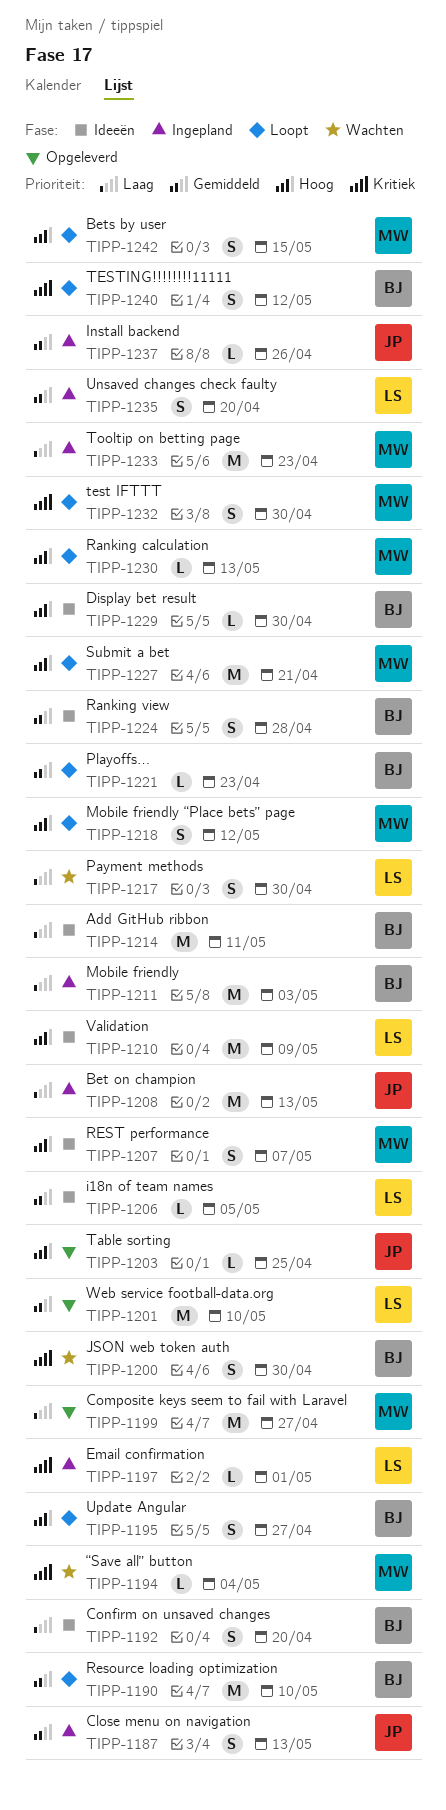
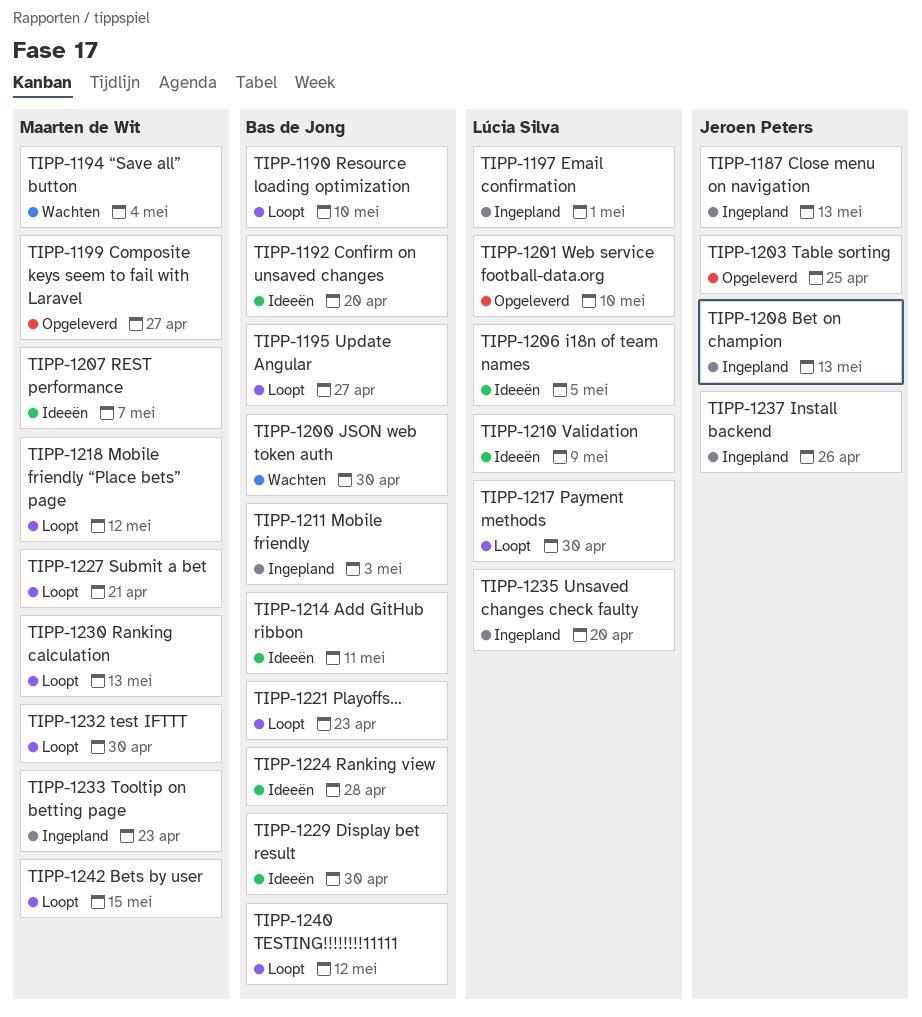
TIPP-1217, status: Wachten -> Loopt

